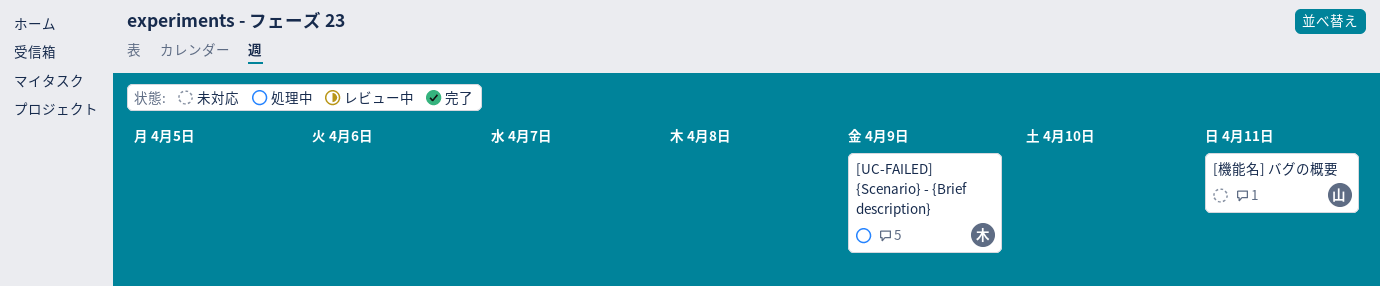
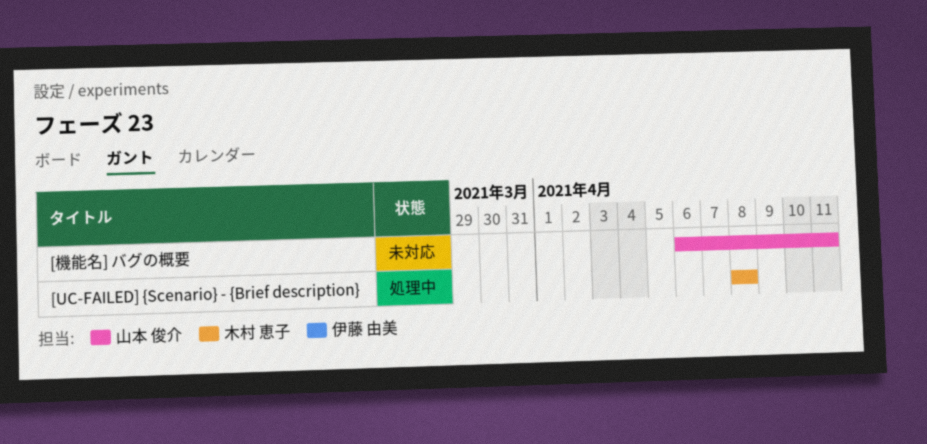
[UC-FAILED] {Scenario} - {Brief description}, due: Apr 9 -> Apr 8

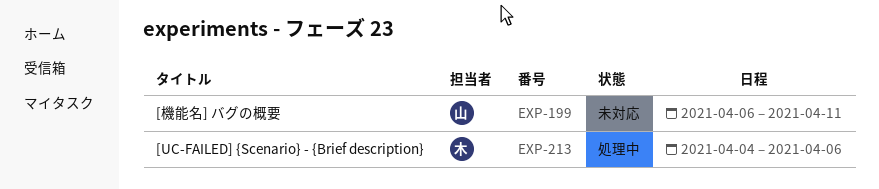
[UC-FAILED] {Scenario} - {Brief description}, start: Apr 8 -> Apr 4
[UC-FAILED] {Scenario} - {Brief description}, due: Apr 8 -> Apr 6

